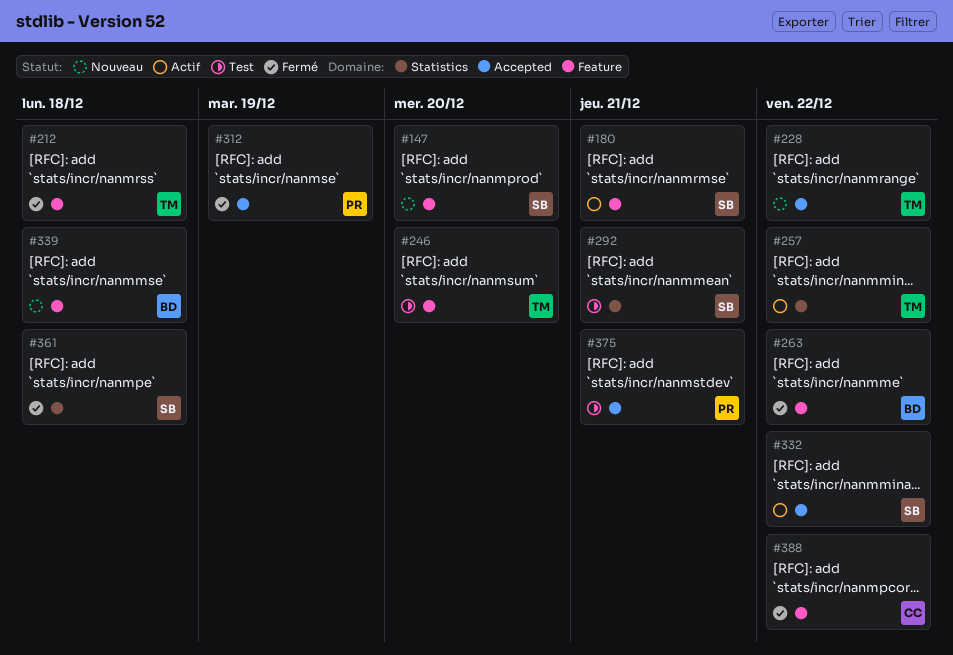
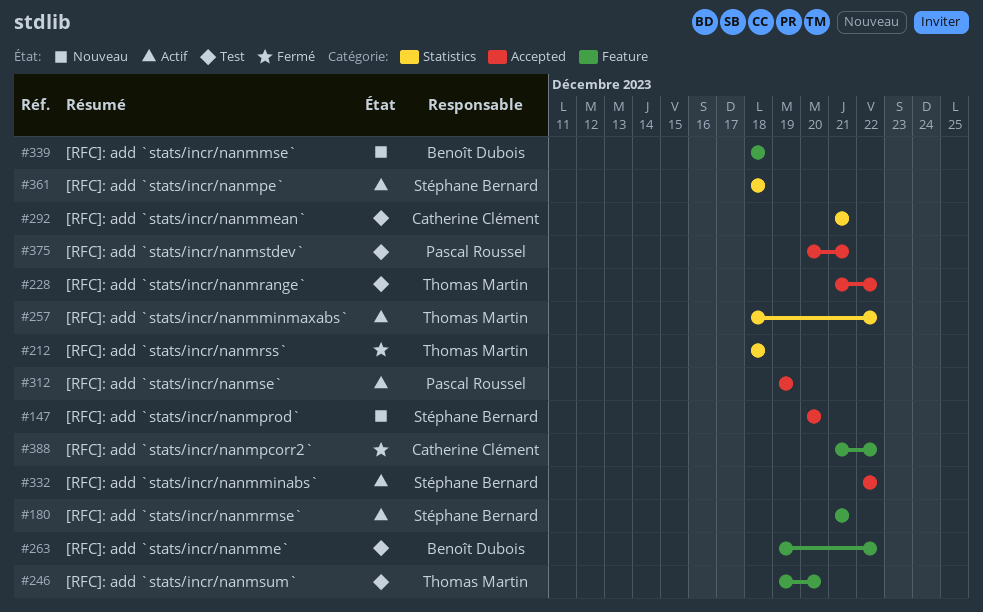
#147, label: Feature -> Accepted
#212, label: Feature -> Statistics
#228, status: Nouveau -> Test
#263, status: Fermé -> Test
#292, owner: Stéphane Bernard -> Catherine Clément
#312, status: Fermé -> Actif
#361, status: Fermé -> Actif

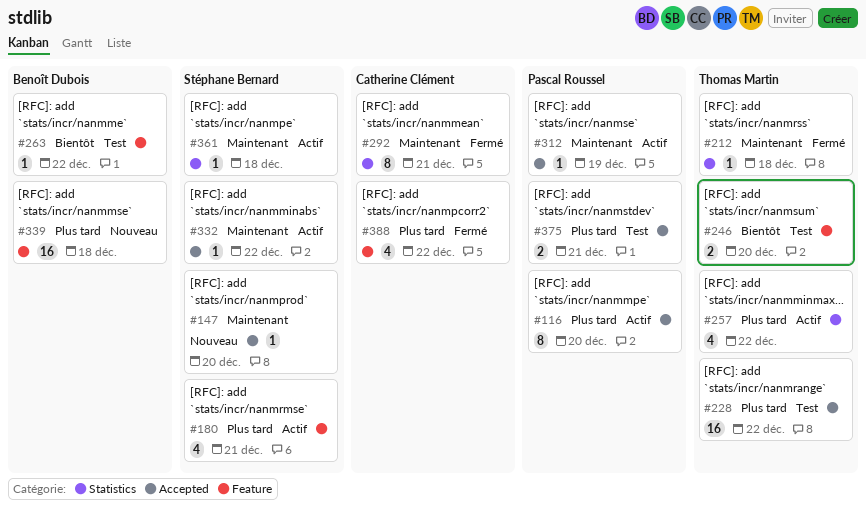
#116: none -> present
#292, status: Test -> Fermé

